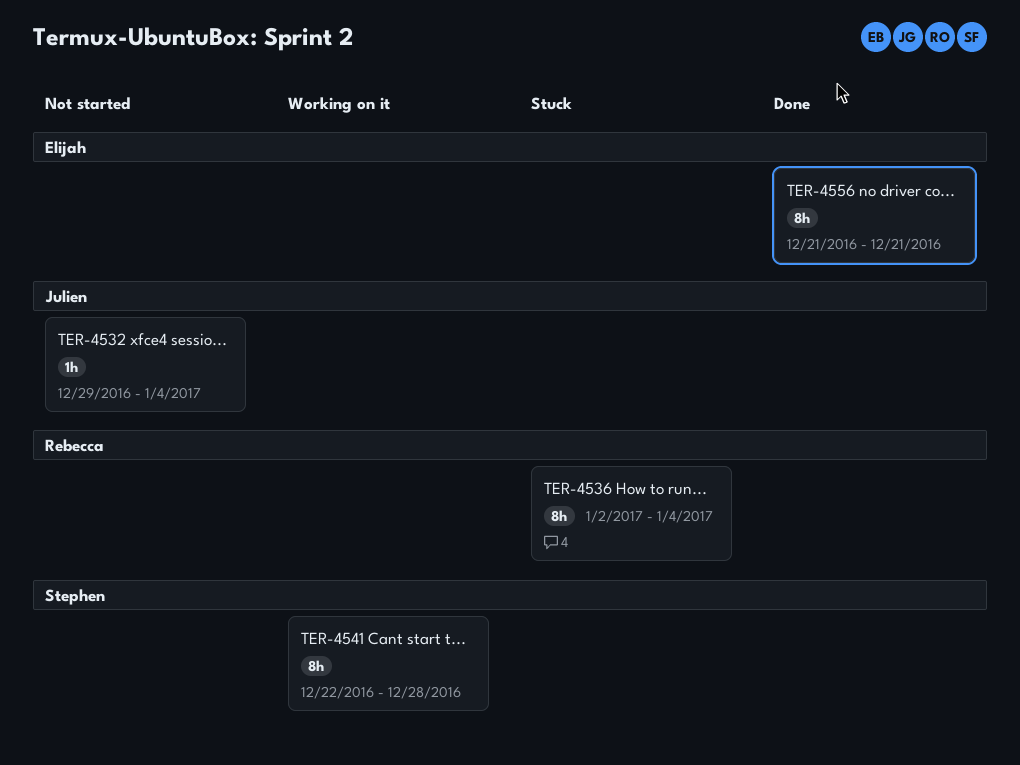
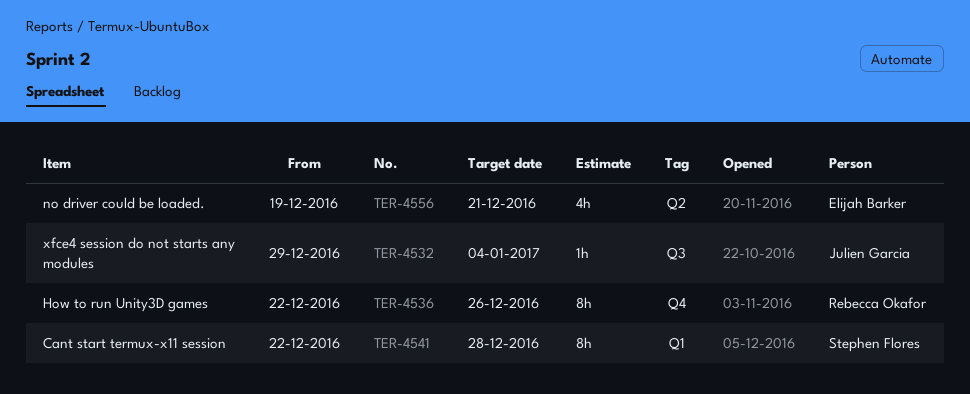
TER-4536, start: Jan 2 -> Dec 22
TER-4536, due: Jan 4 -> Dec 26
TER-4556, estimate: 8h -> 4h
TER-4556, start: Dec 21 -> Dec 19

